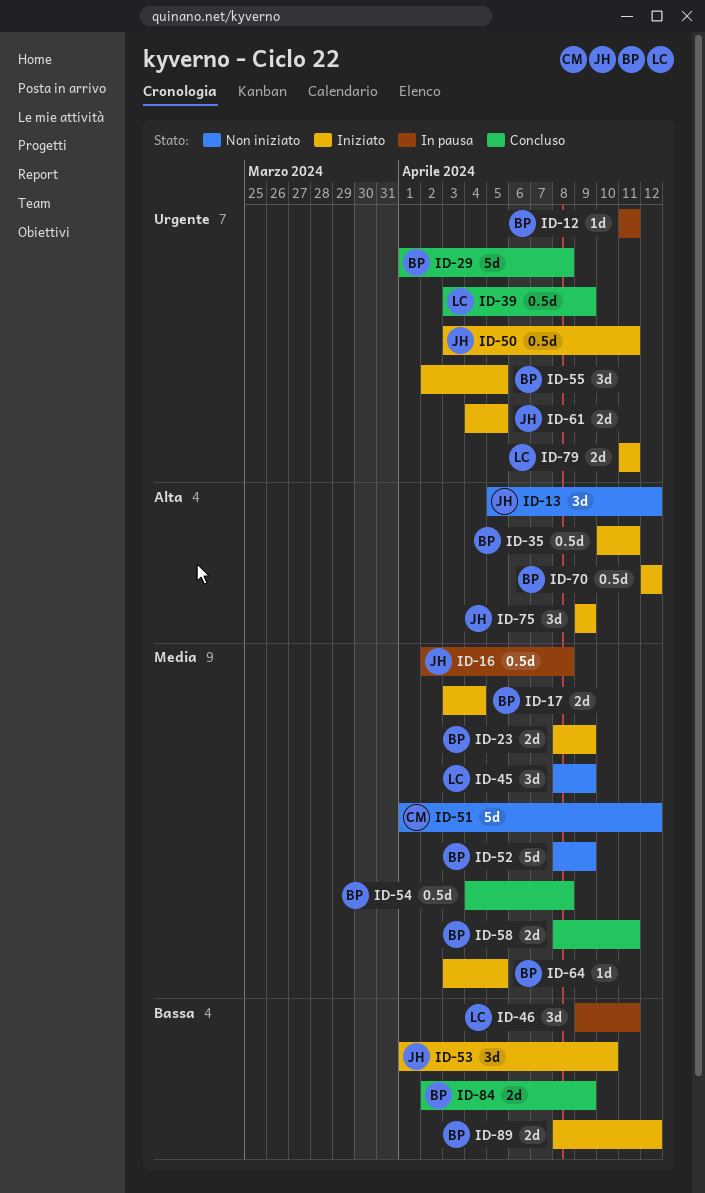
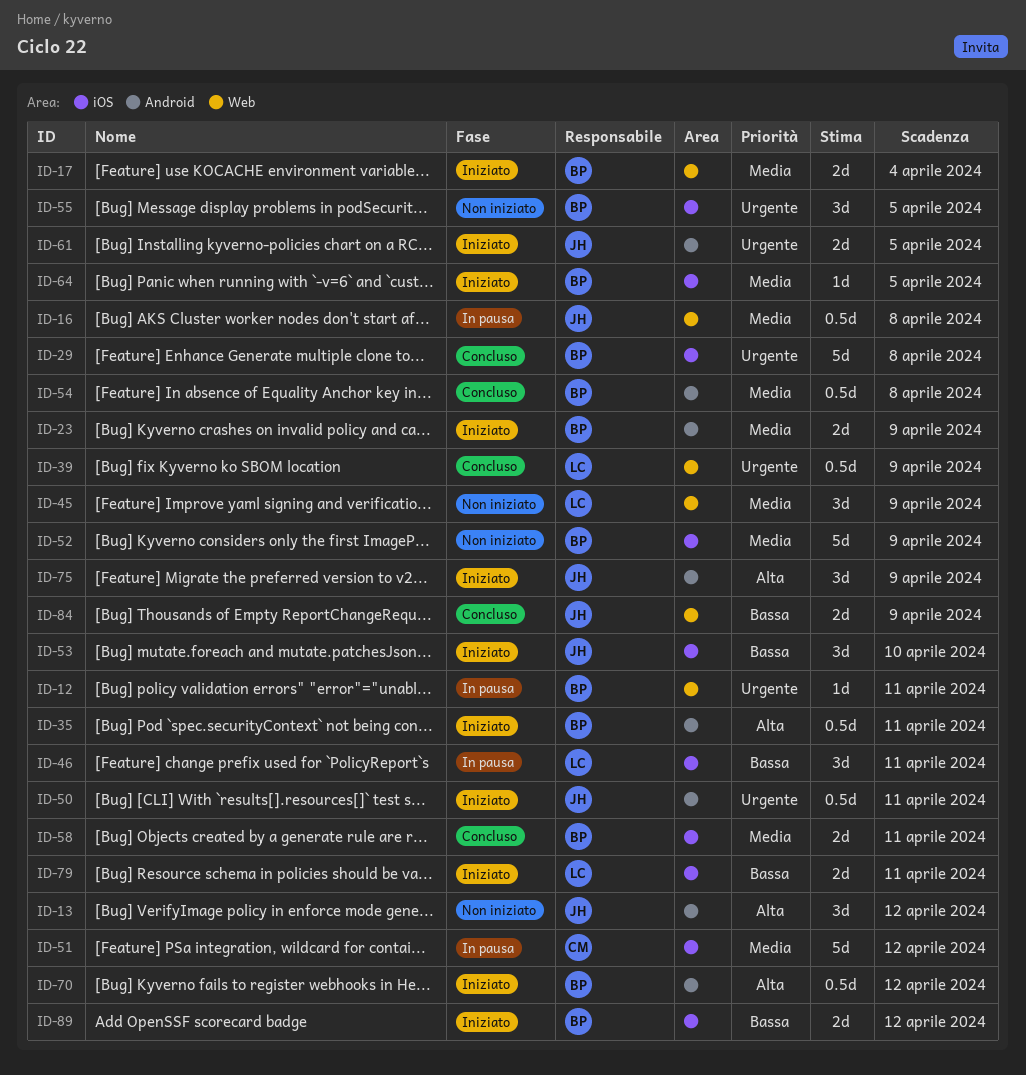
ID-51, status: Non iniziato -> In pausa
ID-55, status: Iniziato -> Non iniziato
ID-79, priority: Urgente -> Bassa
ID-84, owner: BP -> JH

